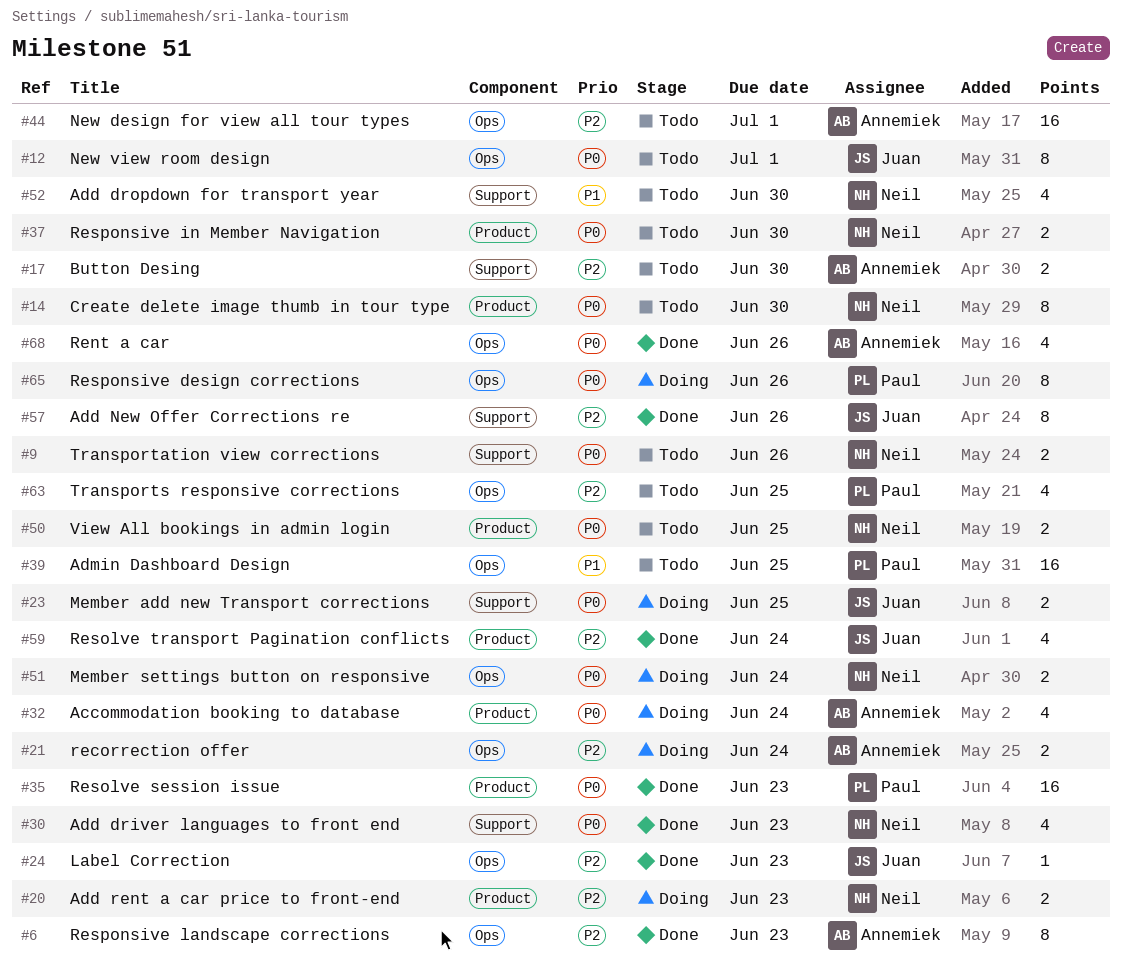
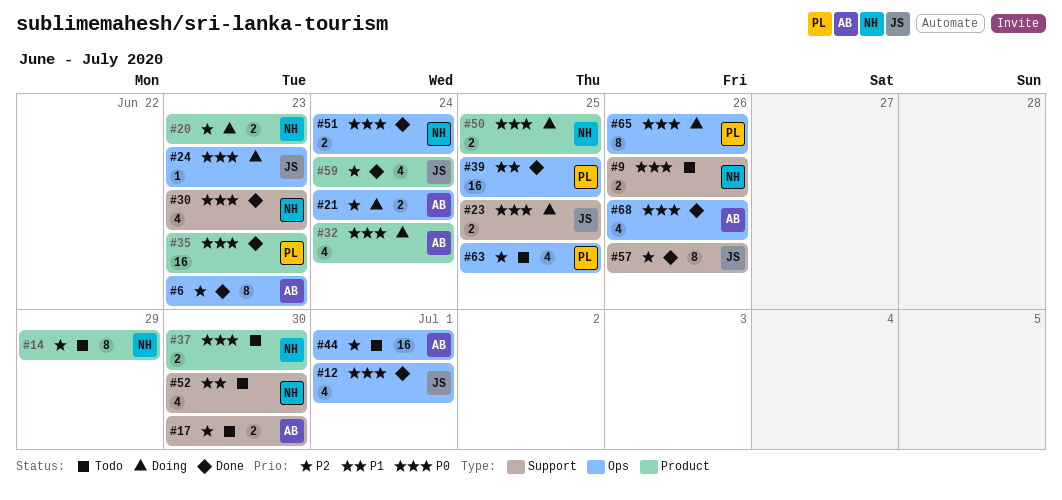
#12, status: Todo -> Done
#12, estimate: 8 -> 4
#14, priority: P0 -> P2
#14, due: Jun 30 -> Jun 29
#24, status: Done -> Doing
#24, priority: P2 -> P0
#39, status: Todo -> Done
#50, status: Todo -> Doing
#51, status: Doing -> Done

